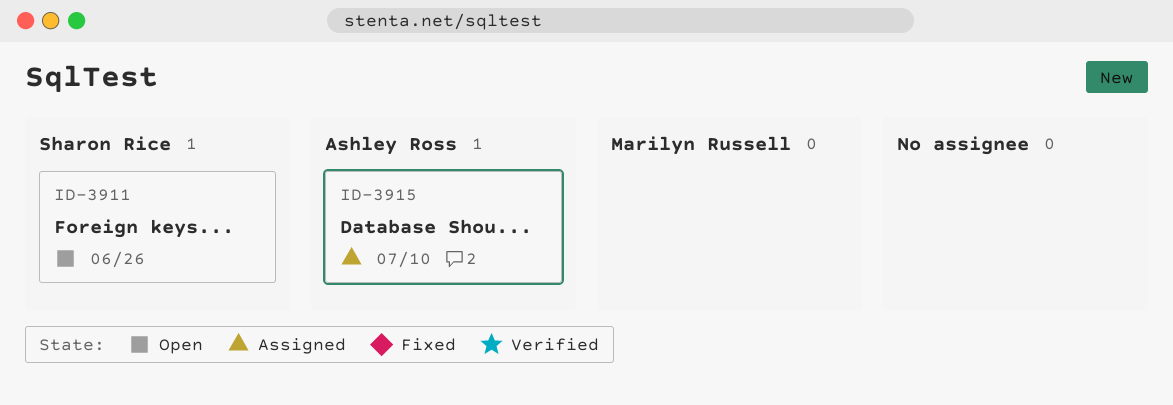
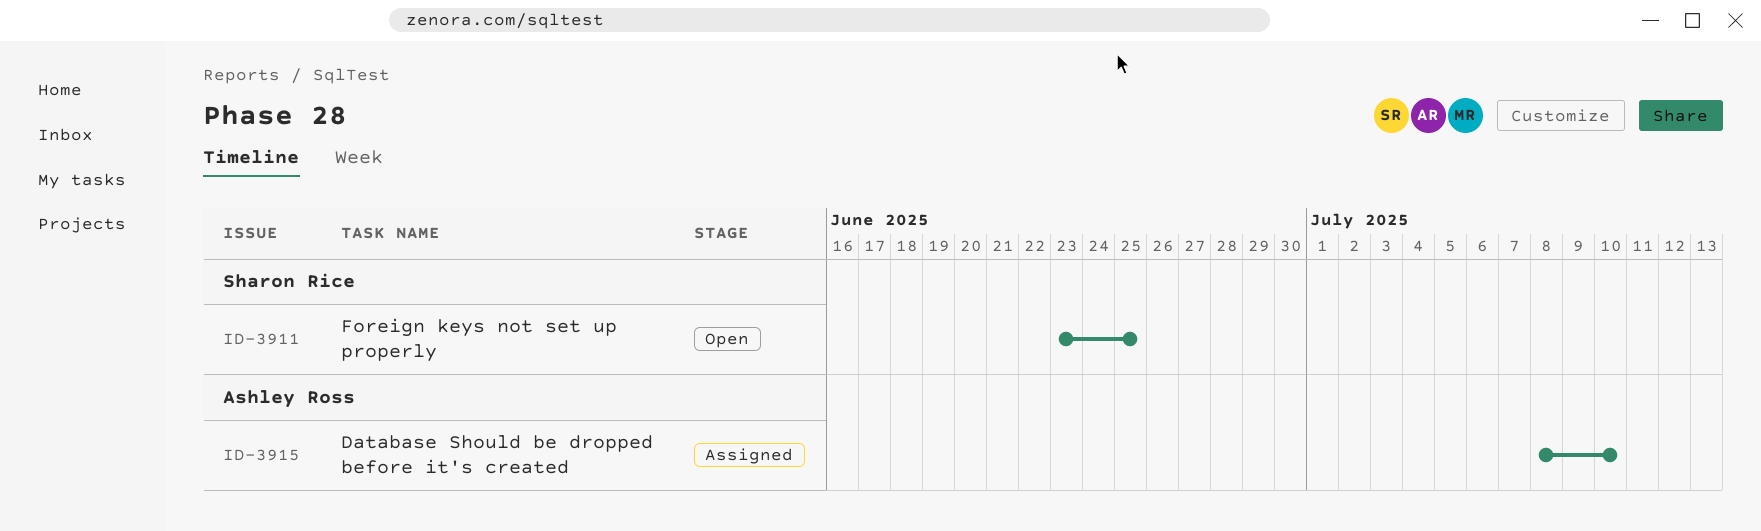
ID-3911, due: Jun 26 -> Jun 25

